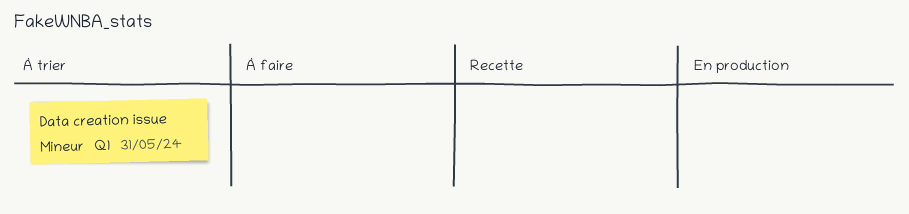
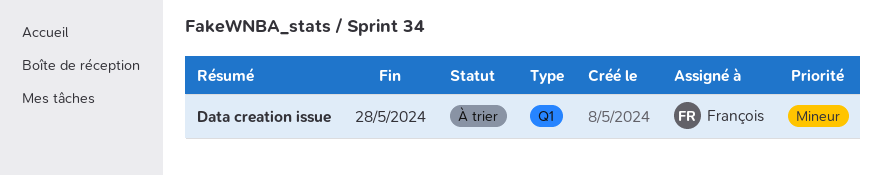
Data creation issue, due: May 31 -> May 28

